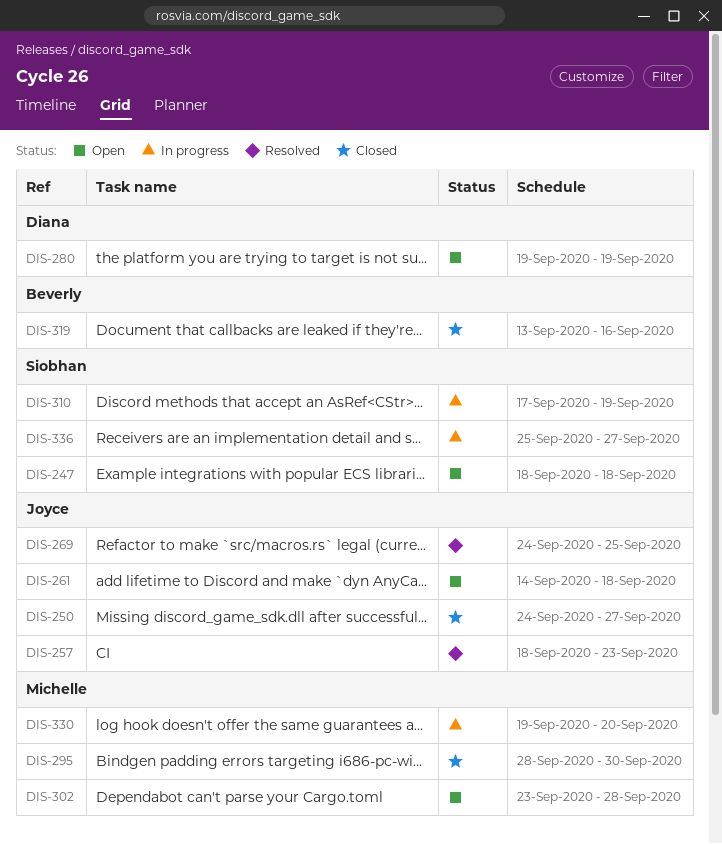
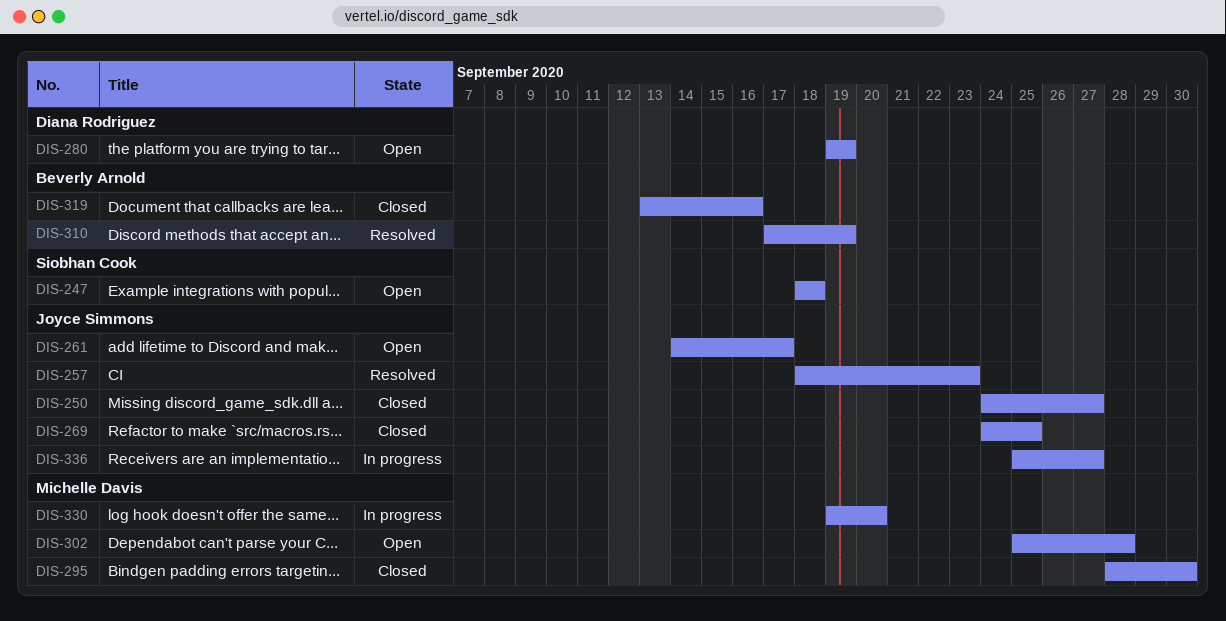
DIS-261, due: Sep 18 -> Sep 17
DIS-269, status: Resolved -> Closed
DIS-302, start: Sep 23 -> Sep 25
DIS-310, status: In progress -> Resolved
DIS-310, owner: Siobhan Cook -> Beverly Arnold
DIS-336, owner: Siobhan Cook -> Joyce Simmons

